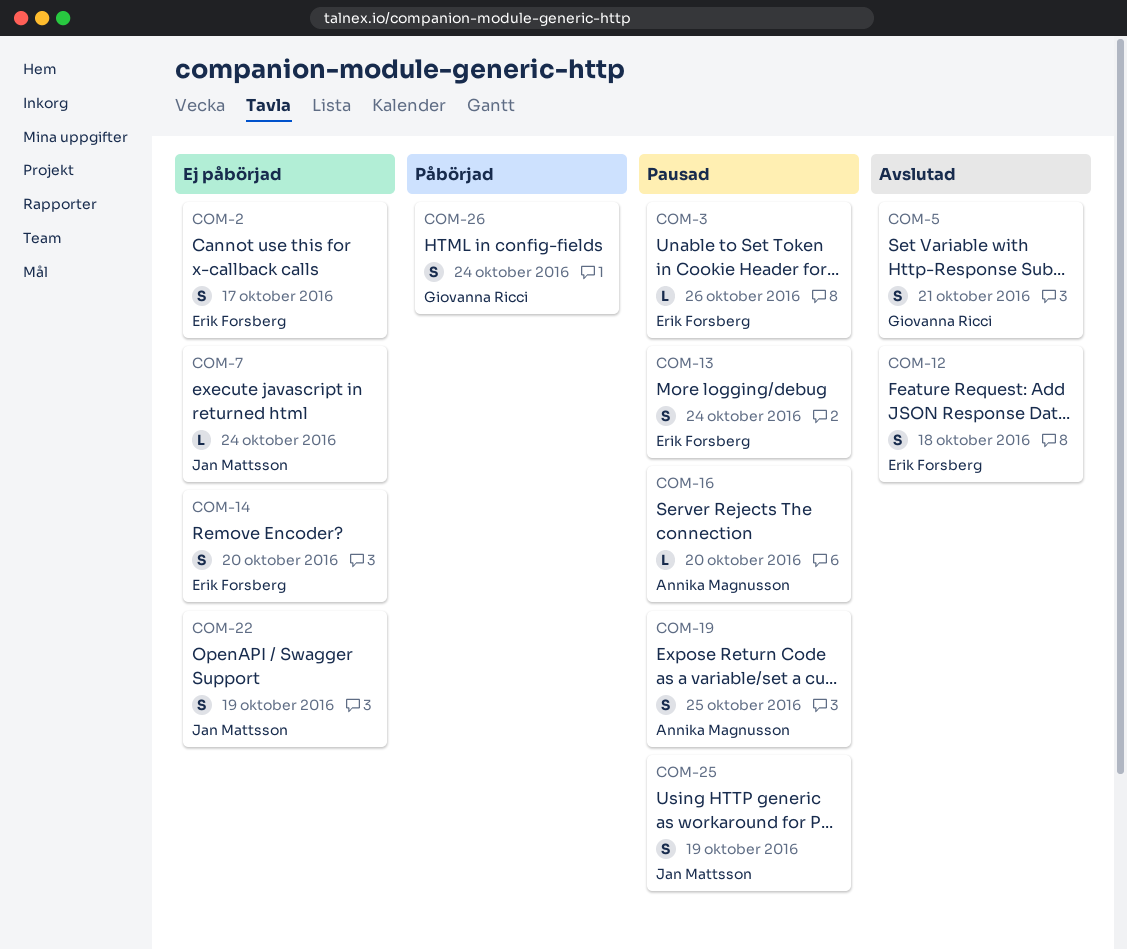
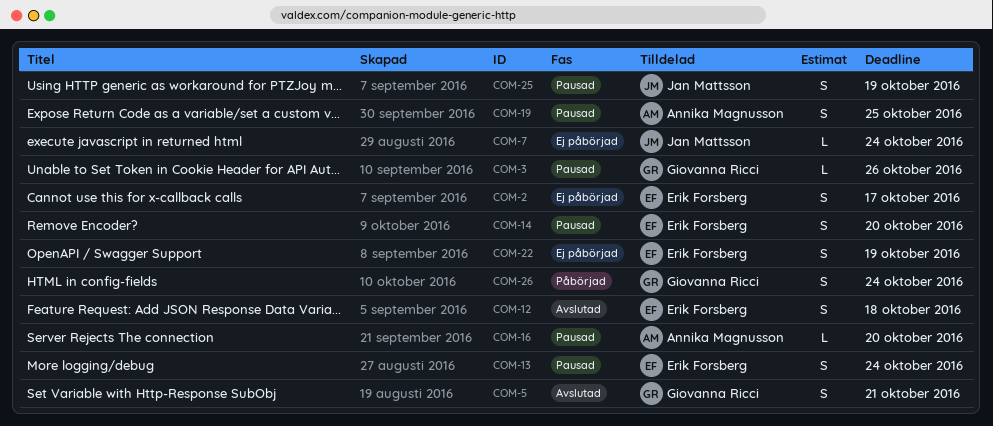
COM-3, owner: Erik Forsberg -> Giovanna Ricci
COM-14, status: Ej påbörjad -> Pausad
COM-22, owner: Jan Mattsson -> Erik Forsberg

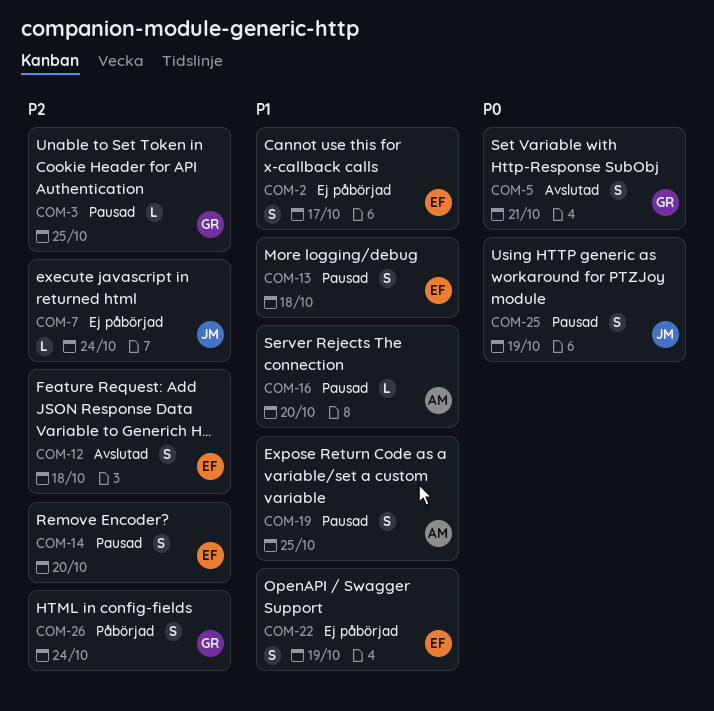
COM-3, due: Oct 26 -> Oct 25
COM-13, due: Oct 24 -> Oct 18

